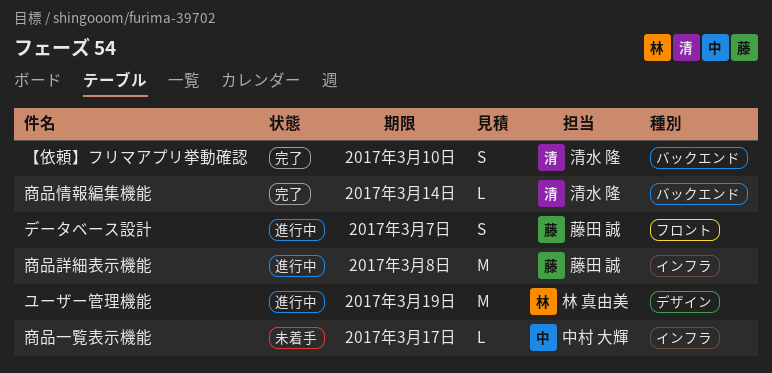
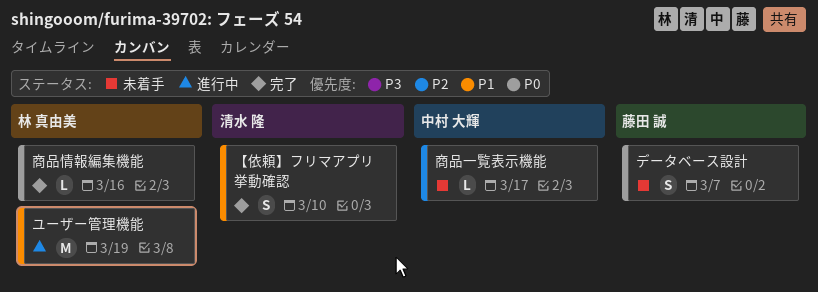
データベース設計, status: 進行中 -> 未着手
商品情報編集機能, owner: 清水 隆 -> 林 真由美
商品情報編集機能, due: Mar 14 -> Mar 16
商品詳細表示機能: present -> none

